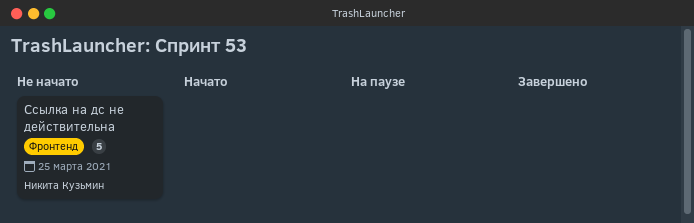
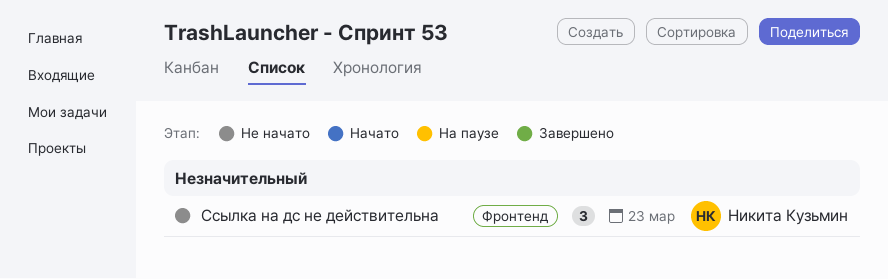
Ссылка на дс не действительна, estimate: 5 -> 3
Ссылка на дс не действительна, due: Mar 25 -> Mar 23

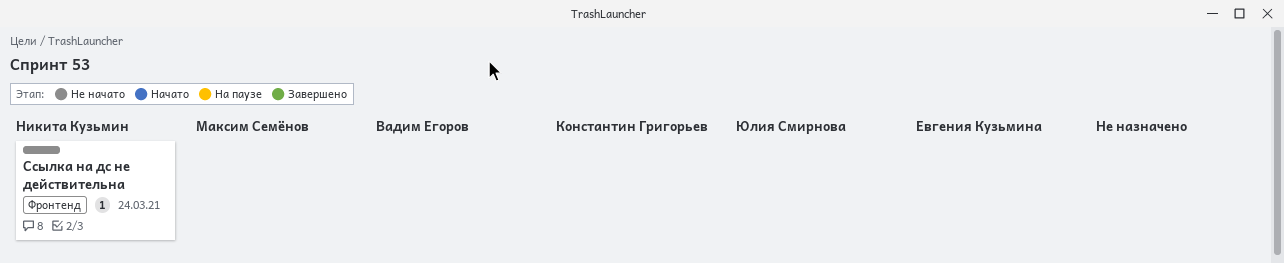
Ссылка на дс не действительна, estimate: 3 -> 1
Ссылка на дс не действительна, due: Mar 23 -> Mar 24

